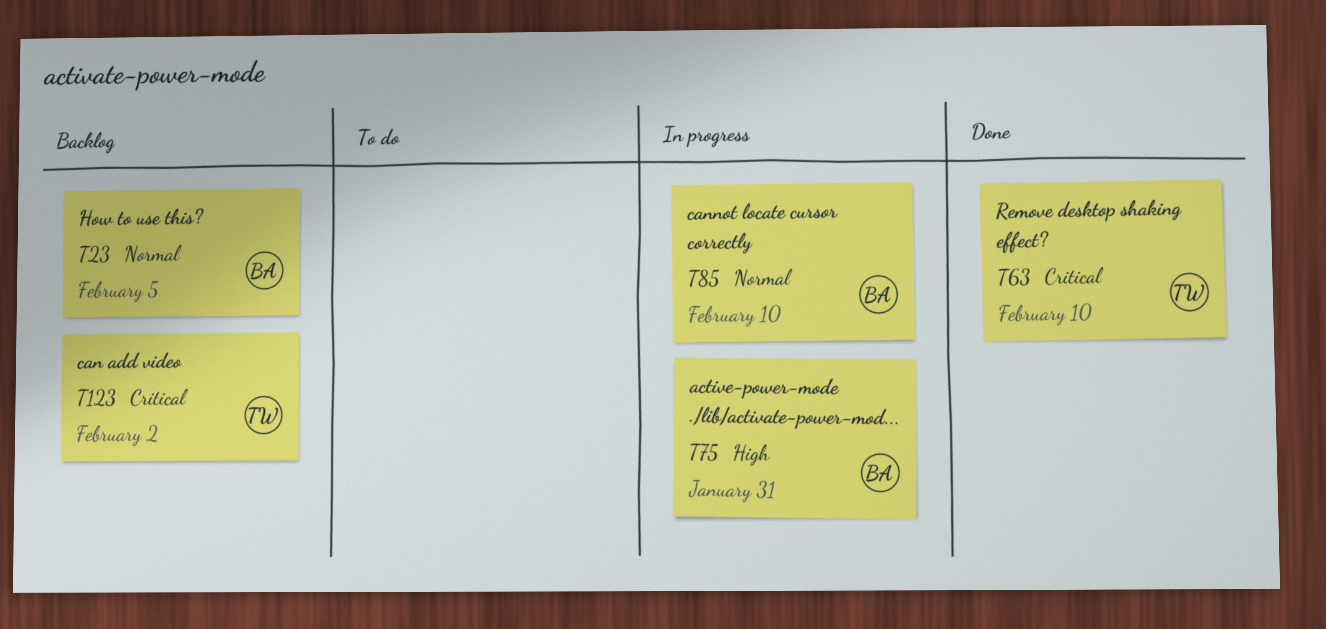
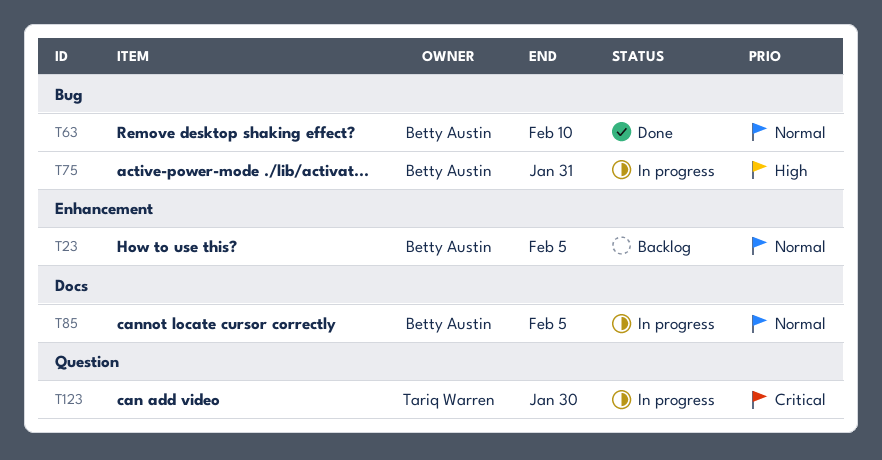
T63, owner: Tariq Warren -> Betty Austin
T63, priority: Critical -> Normal
T85, due: Feb 10 -> Feb 5
T123, status: Backlog -> In progress
T123, due: Feb 2 -> Jan 30

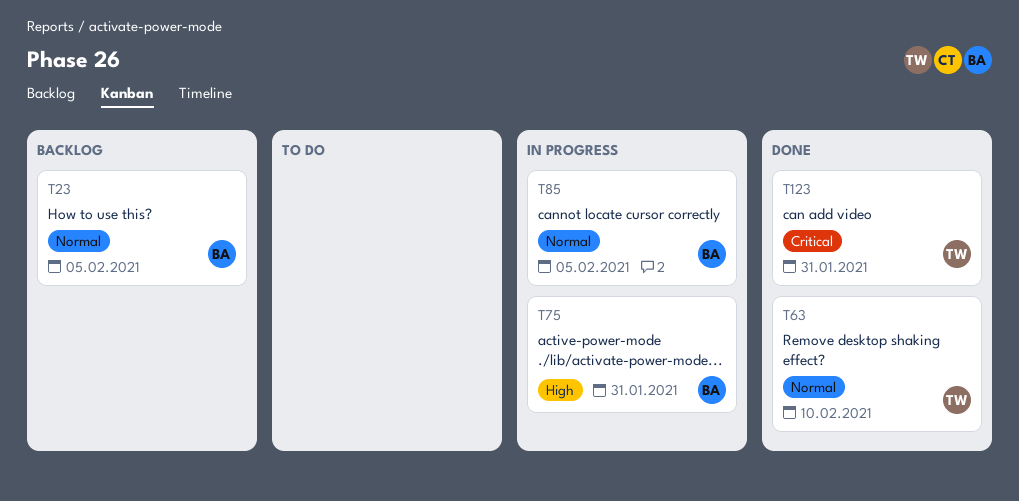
T63, owner: Betty Austin -> Tariq Warren
T123, status: In progress -> Done
T123, due: Jan 30 -> Jan 31

